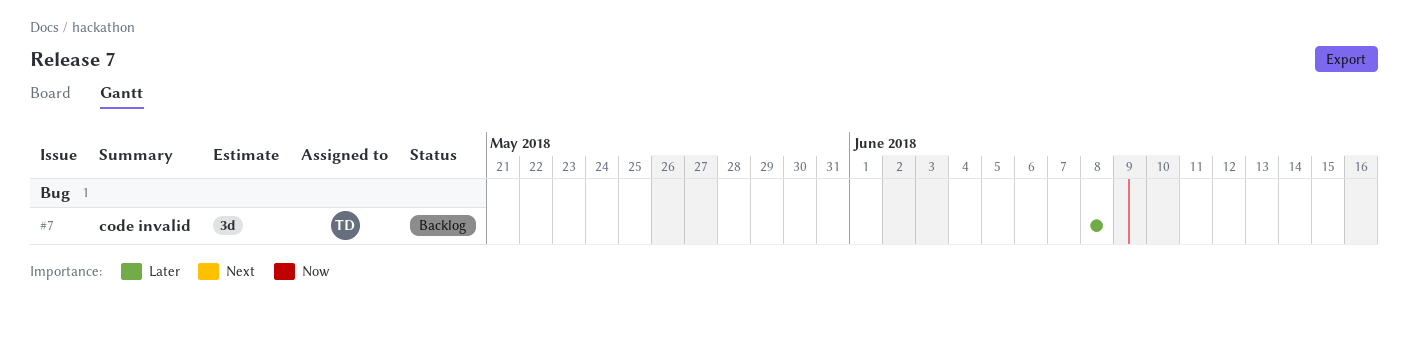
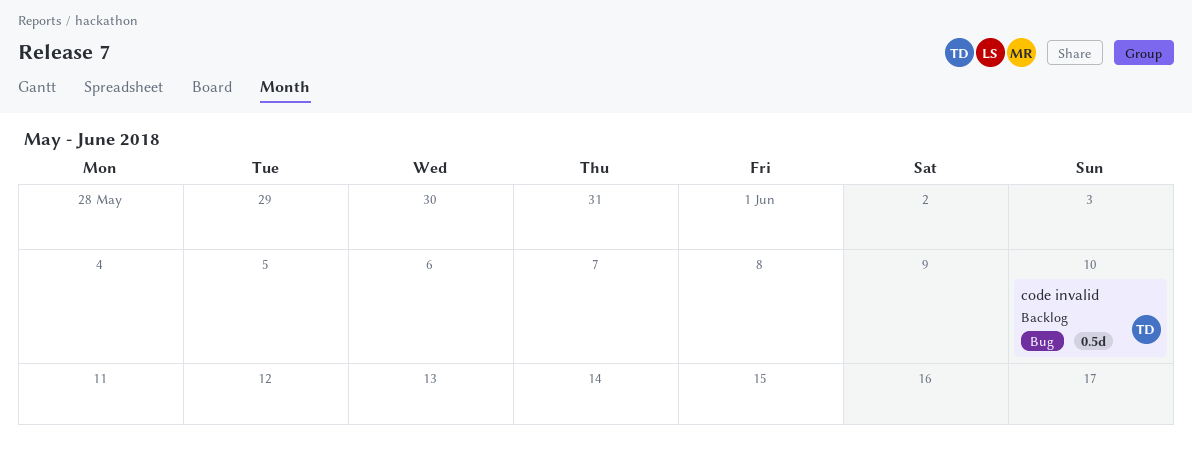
code invalid, estimate: 3d -> 0.5d
code invalid, due: Jun 8 -> Jun 10

